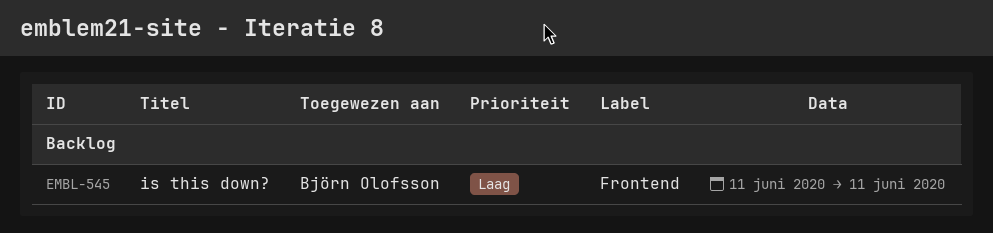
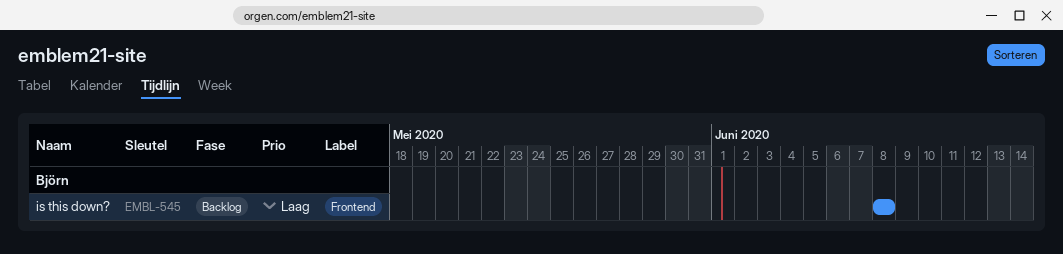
EMBL-545, start: Jun 11 -> Jun 8
EMBL-545, due: Jun 11 -> Jun 8

